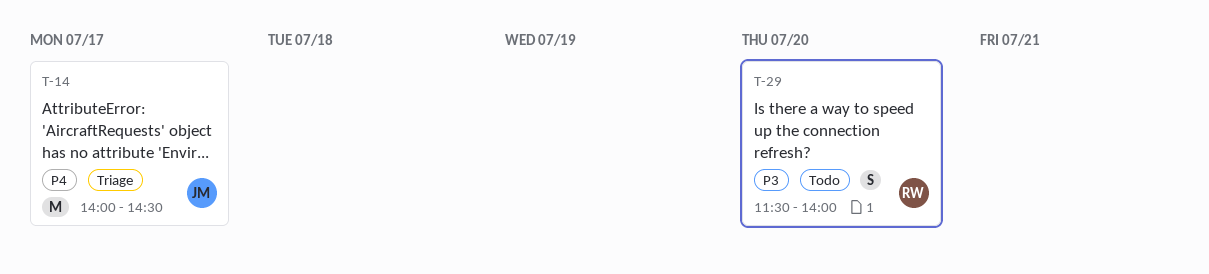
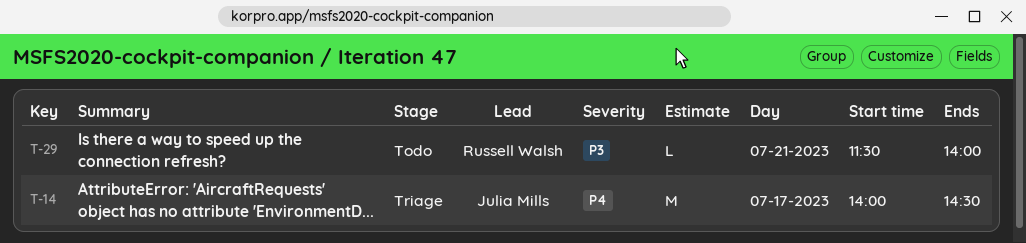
T-29, estimate: S -> L
T-29, day: Jul 20 -> Jul 21

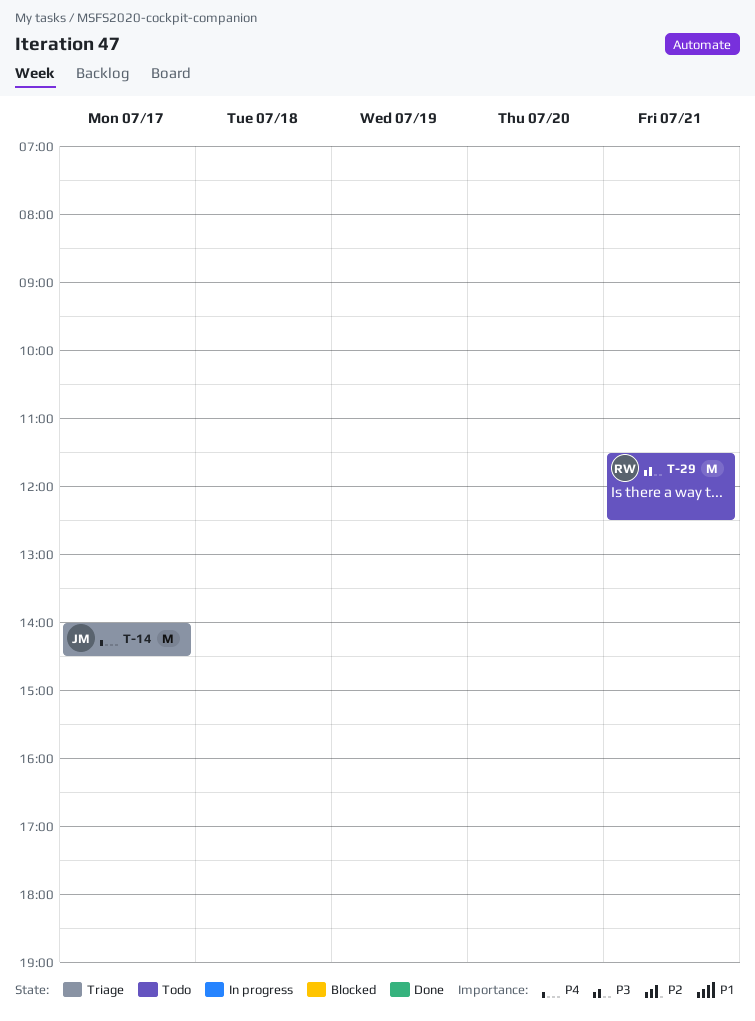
T-29, estimate: L -> M
T-29, ends: 14:00 -> 12:30

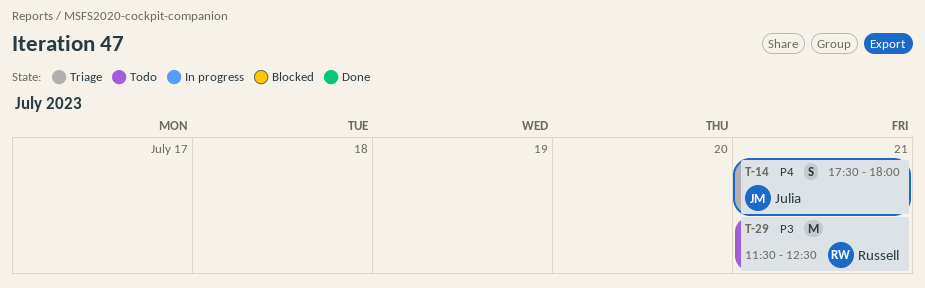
T-14, estimate: M -> S
T-14, day: Jul 17 -> Jul 21
T-14, begins: 14:00 -> 17:30
T-14, ends: 14:30 -> 18:00

